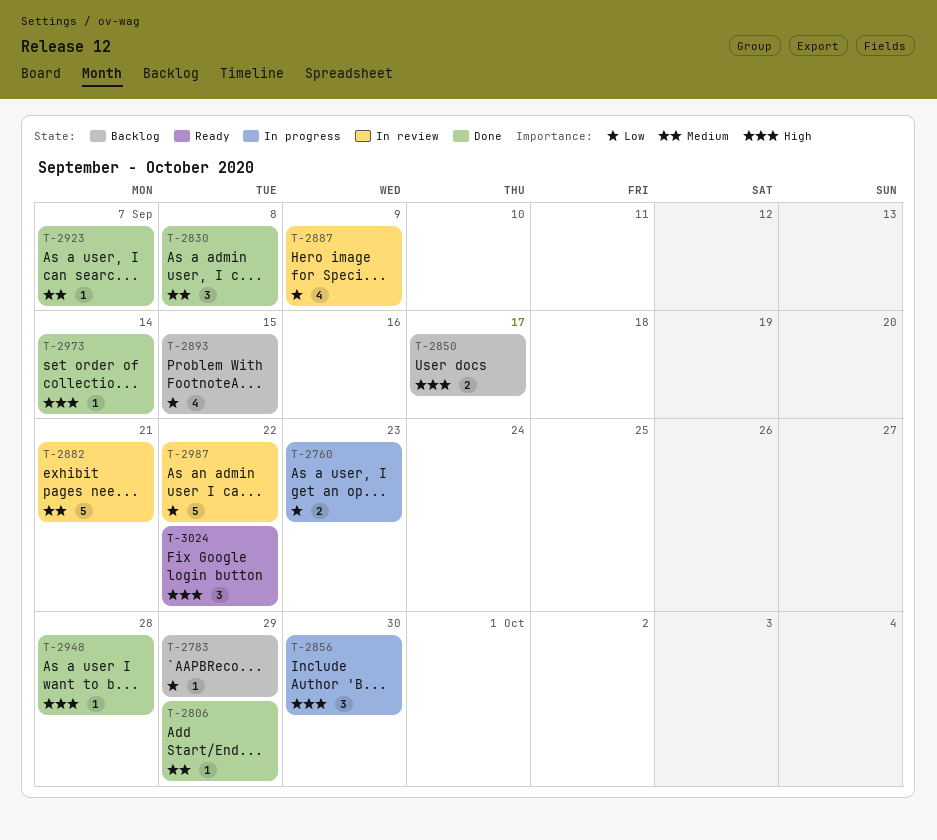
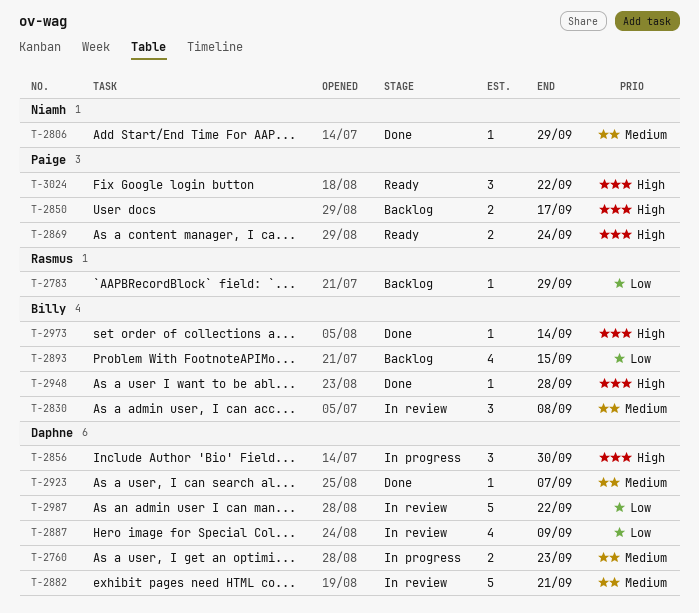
T-2760, priority: Low -> Medium
T-2830, status: Done -> In review
T-2869: none -> present

